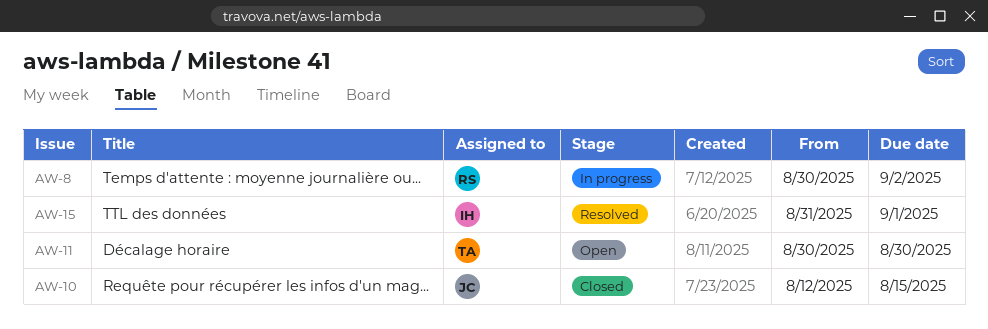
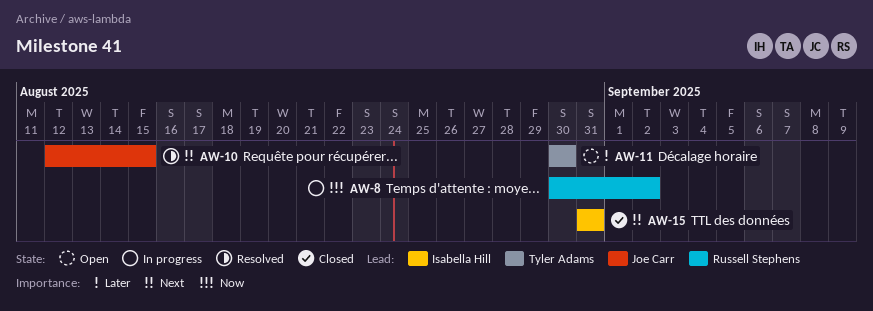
AW-10, status: Closed -> Resolved
AW-15, status: Resolved -> Closed
AW-15, due: Sep 1 -> Aug 31

